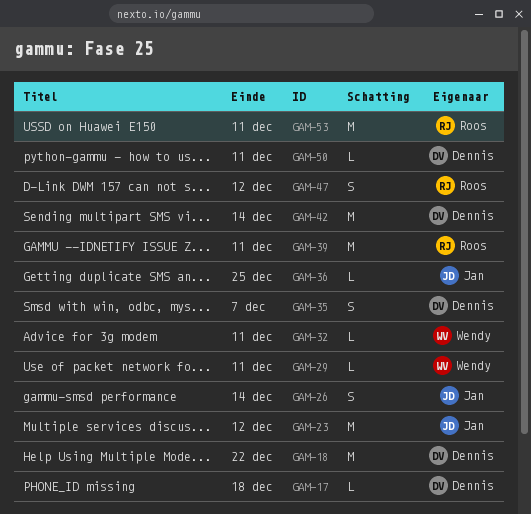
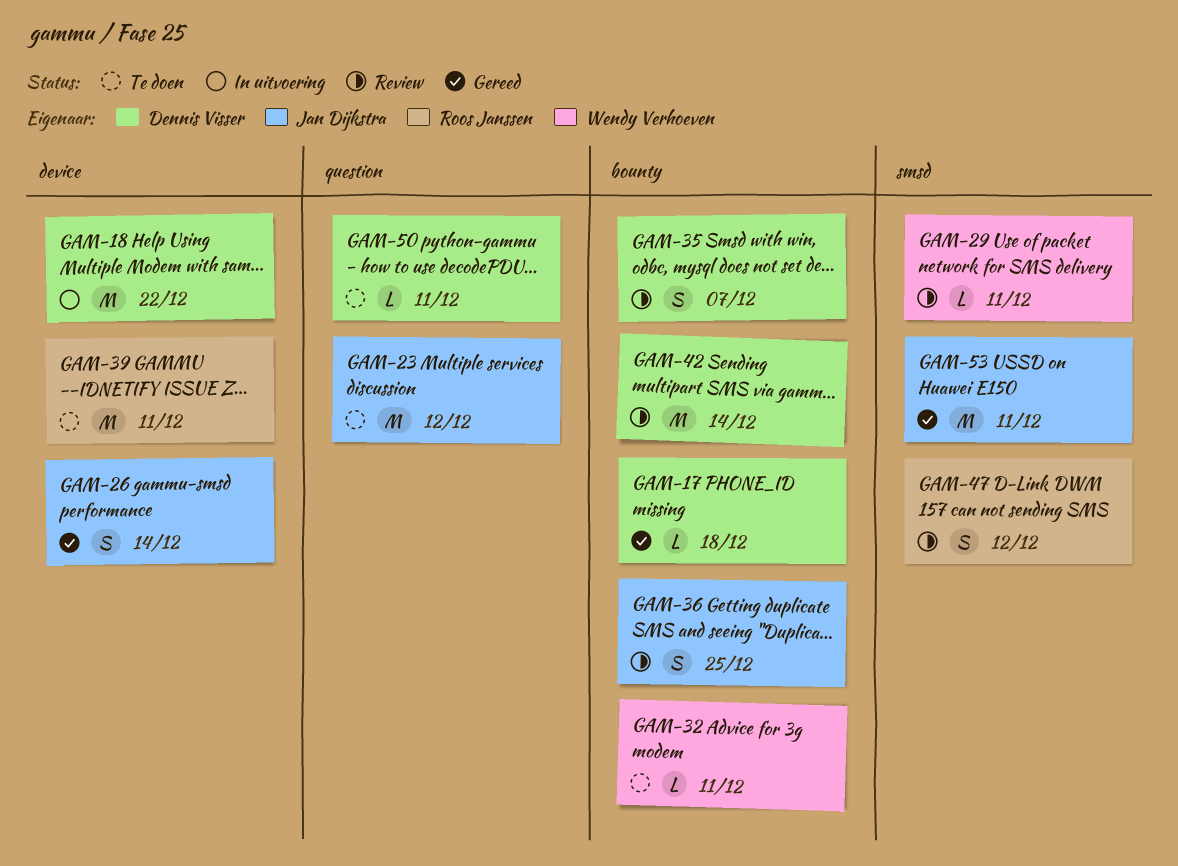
GAM-36, estimate: L -> S
GAM-53, owner: Roos Janssen -> Jan Dijkstra

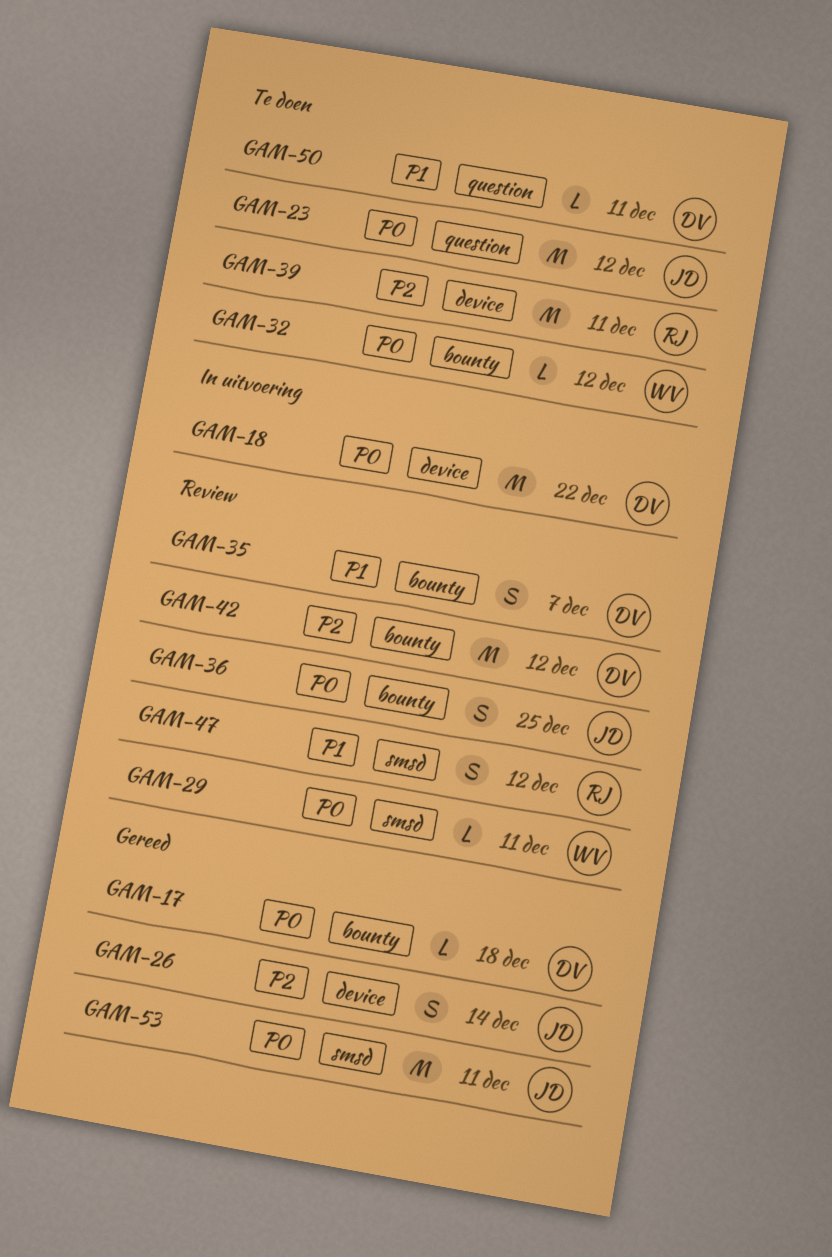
GAM-32, due: Dec 11 -> Dec 12
GAM-42, due: Dec 14 -> Dec 12

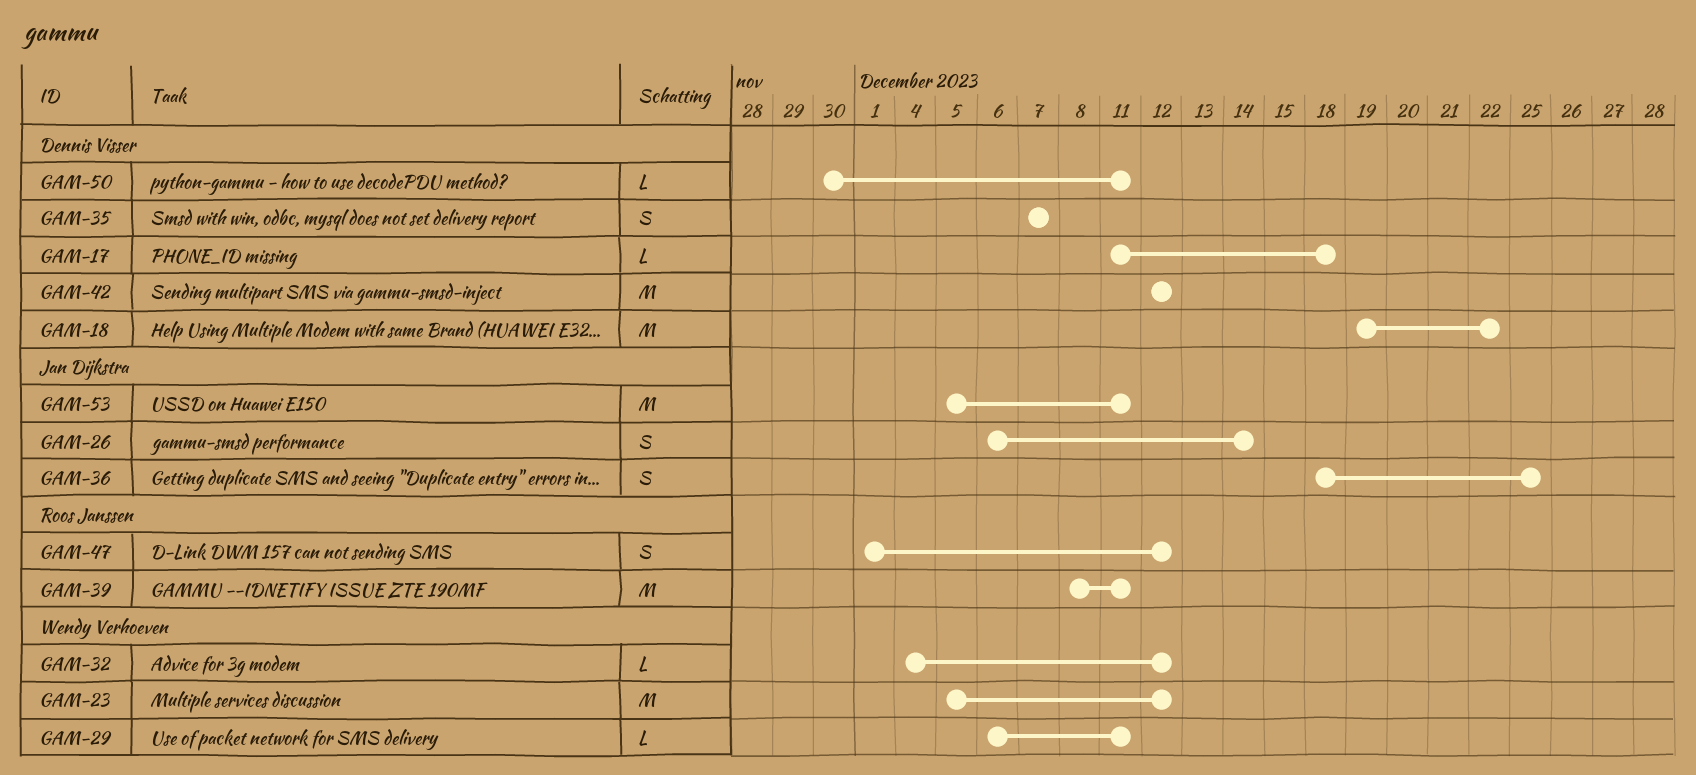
GAM-23, owner: Jan Dijkstra -> Wendy Verhoeven

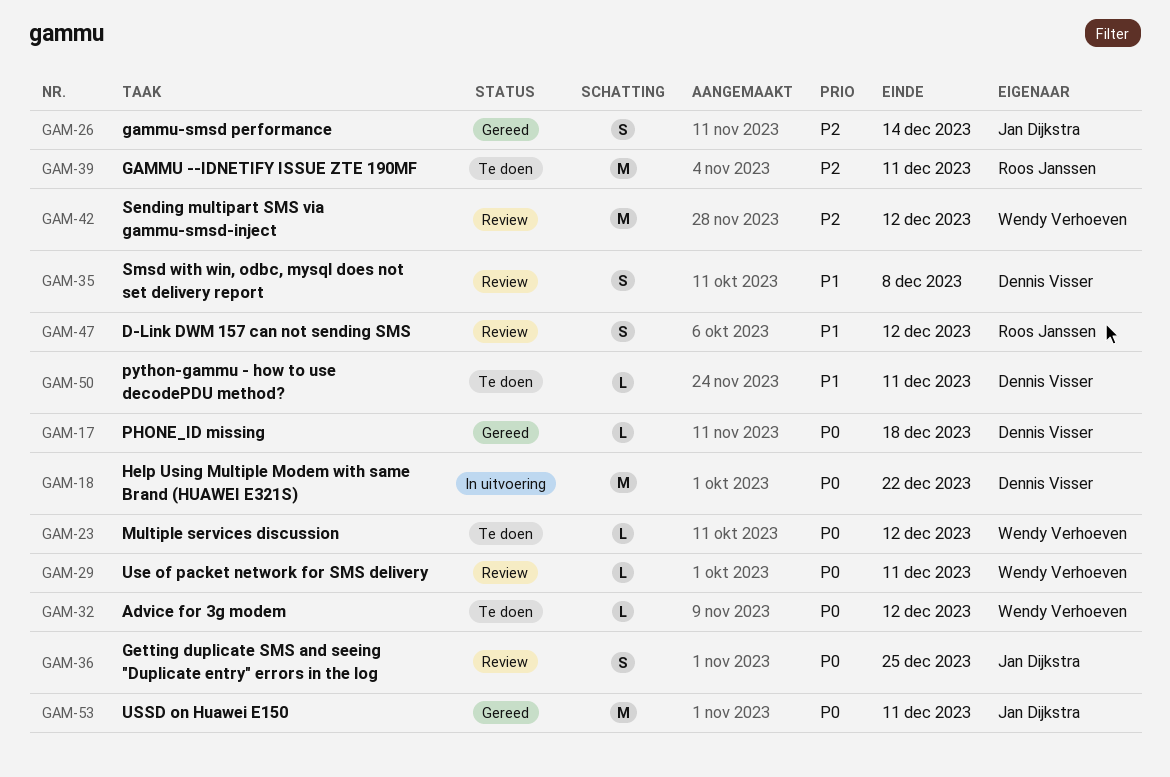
GAM-23, estimate: M -> L
GAM-35, due: Dec 7 -> Dec 8
GAM-42, owner: Dennis Visser -> Wendy Verhoeven

